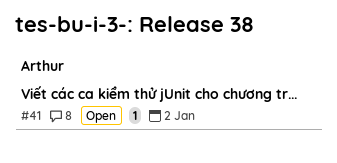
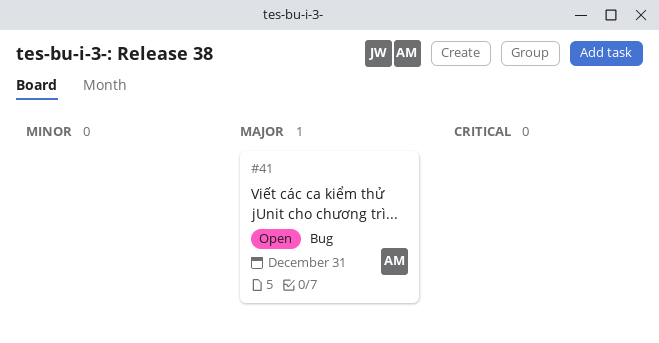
#41, due: Jan 2 -> Dec 31

